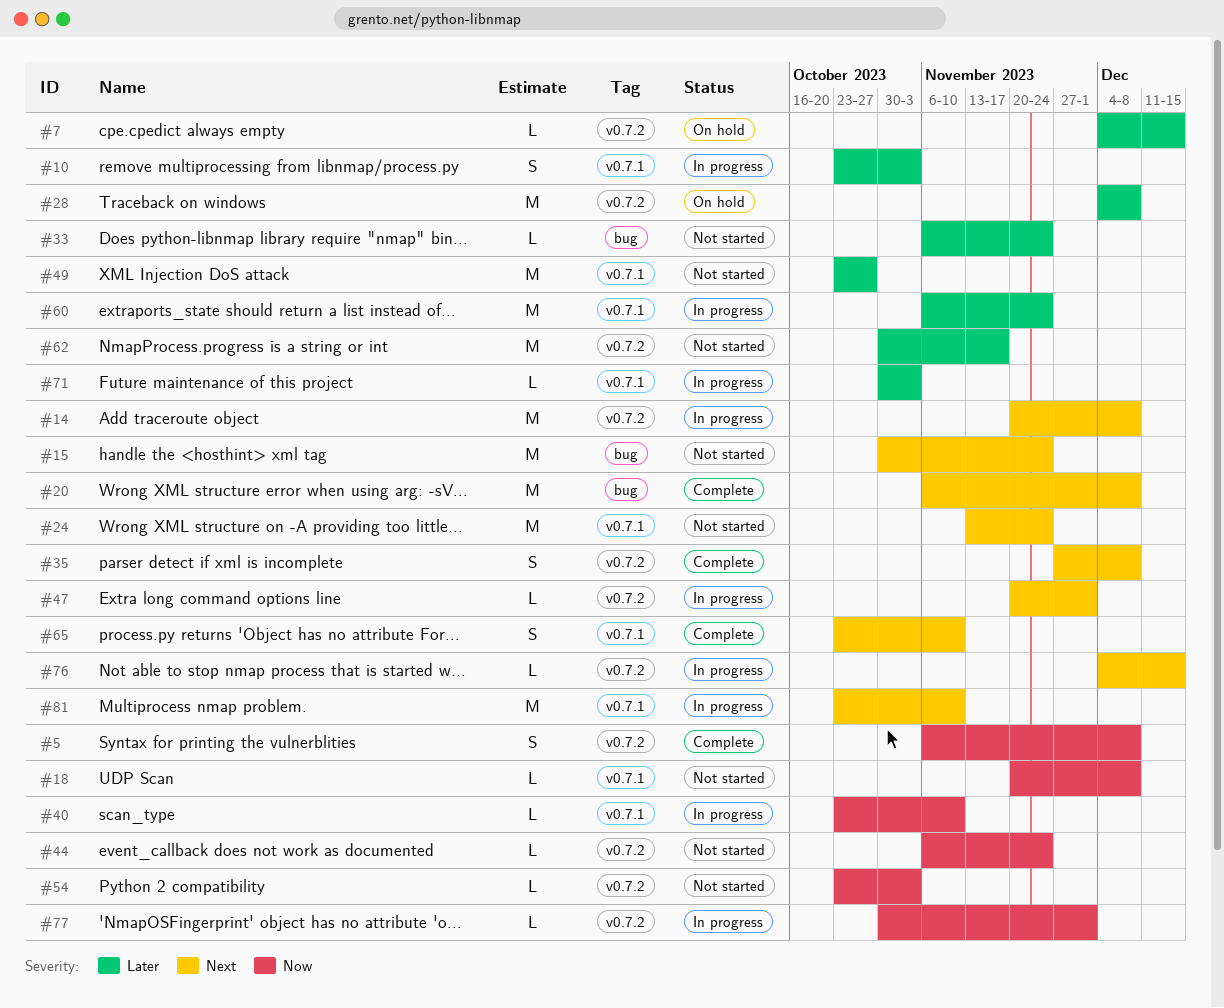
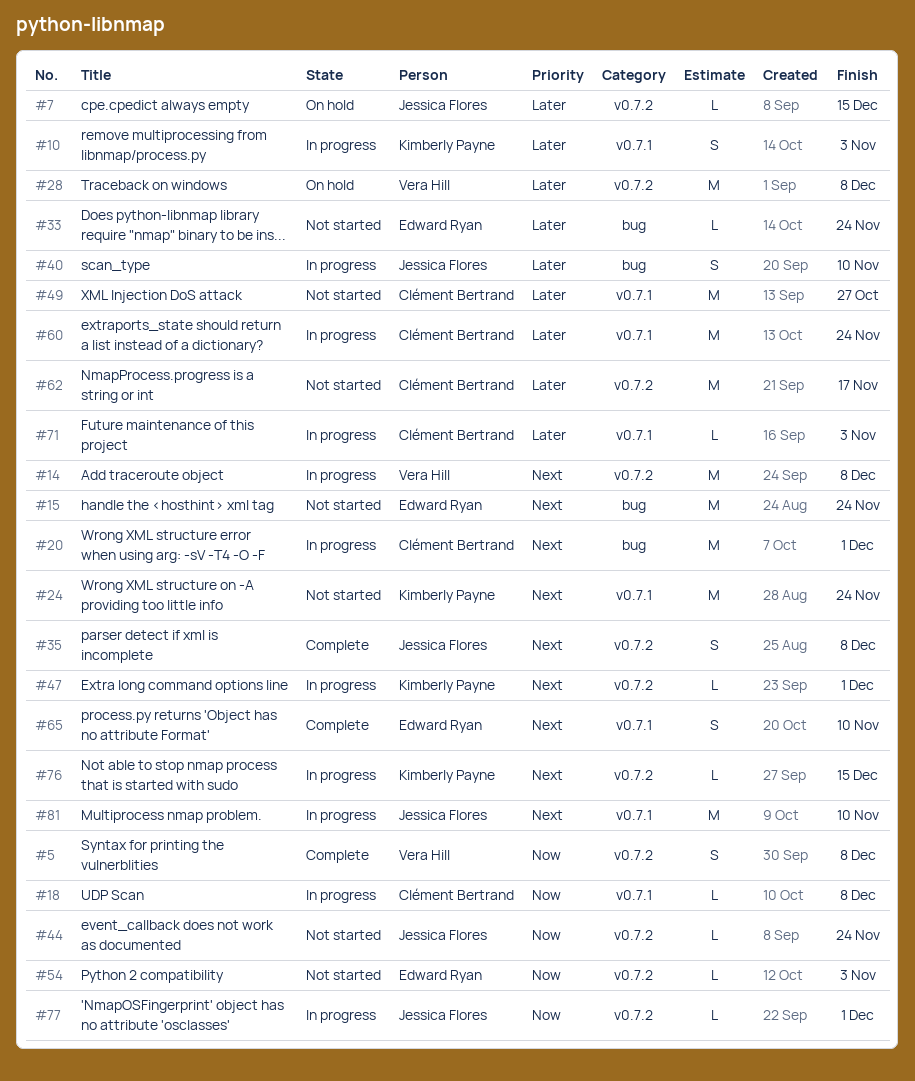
#18, status: Not started -> In progress
#20, status: Complete -> In progress
#20, due: Dec 8 -> Dec 1
#40, priority: Now -> Later
#40, label: v0.7.1 -> bug
#40, estimate: L -> S

